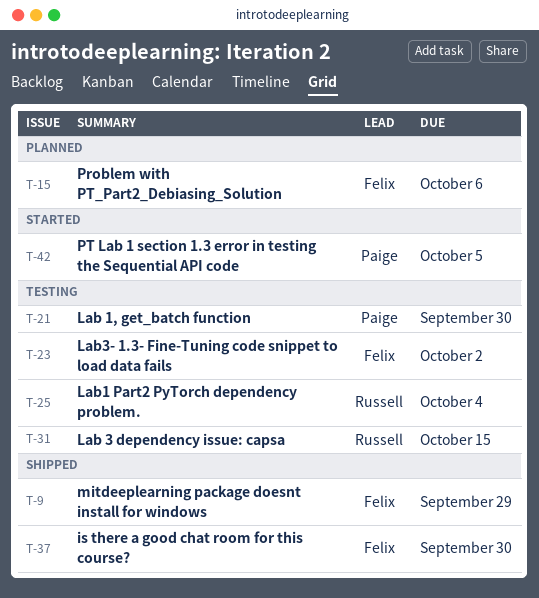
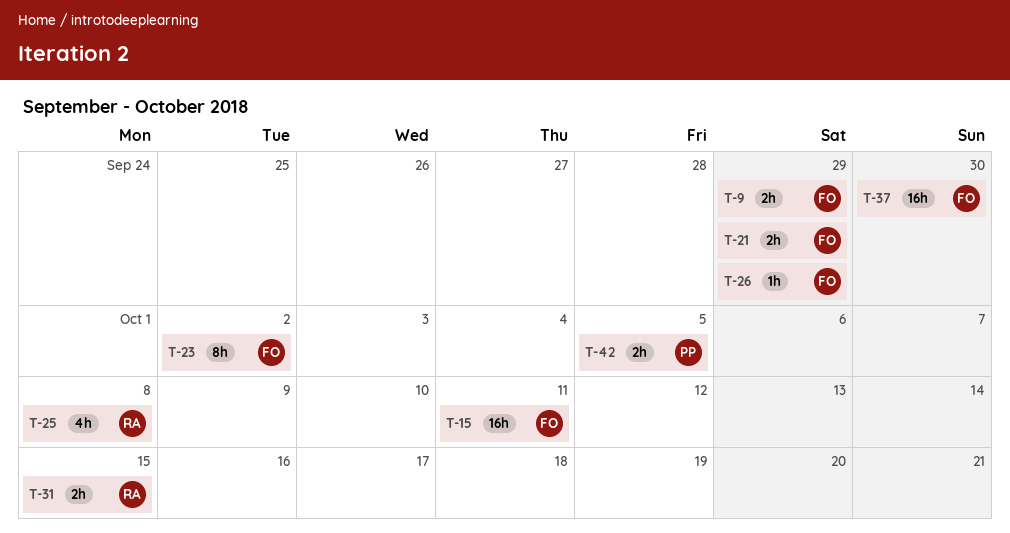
T-15, due: Oct 6 -> Oct 11
T-21, owner: Paige -> Felix
T-21, due: Sep 30 -> Sep 29
T-25, due: Oct 4 -> Oct 8
T-26: none -> present

